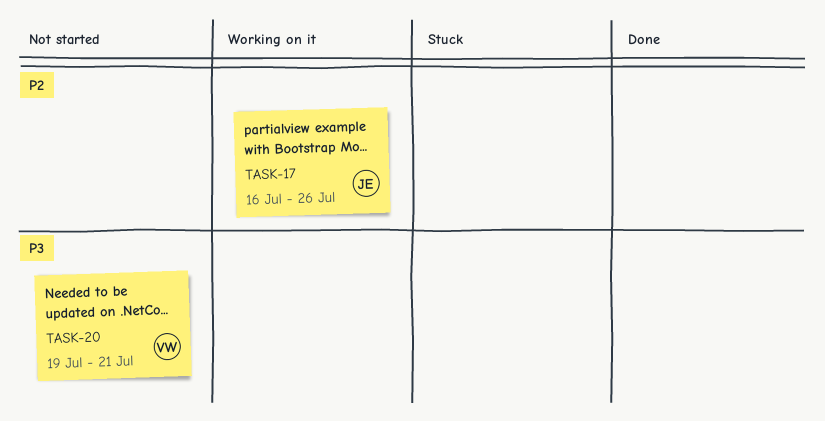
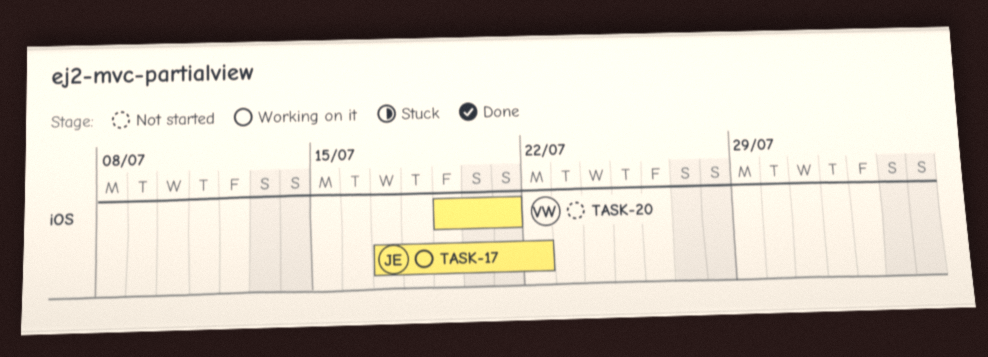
TASK-17, start: Jul 16 -> Jul 17
TASK-17, due: Jul 26 -> Jul 22

